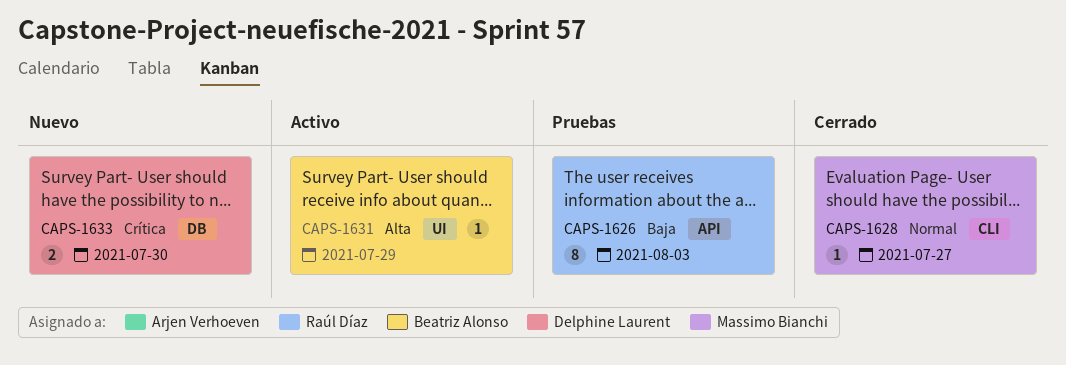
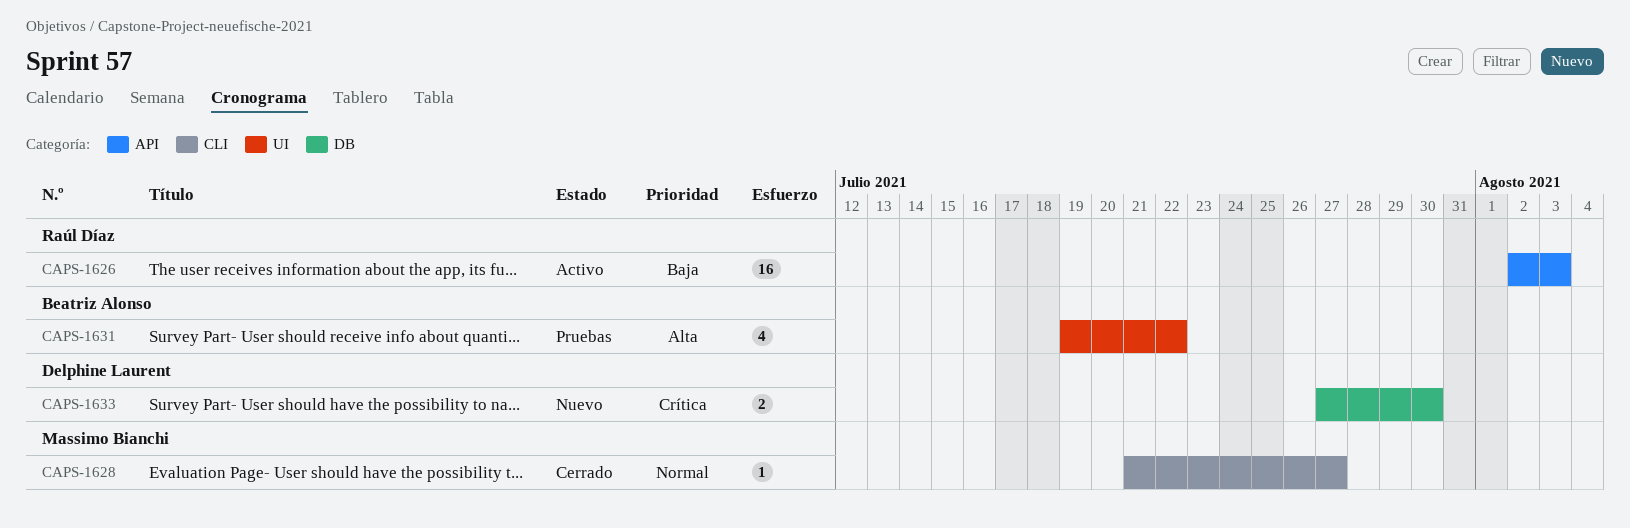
CAPS-1626, status: Pruebas -> Activo
CAPS-1626, estimate: 8 -> 16
CAPS-1631, status: Activo -> Pruebas
CAPS-1631, estimate: 1 -> 4
CAPS-1631, due: Jul 29 -> Jul 22

